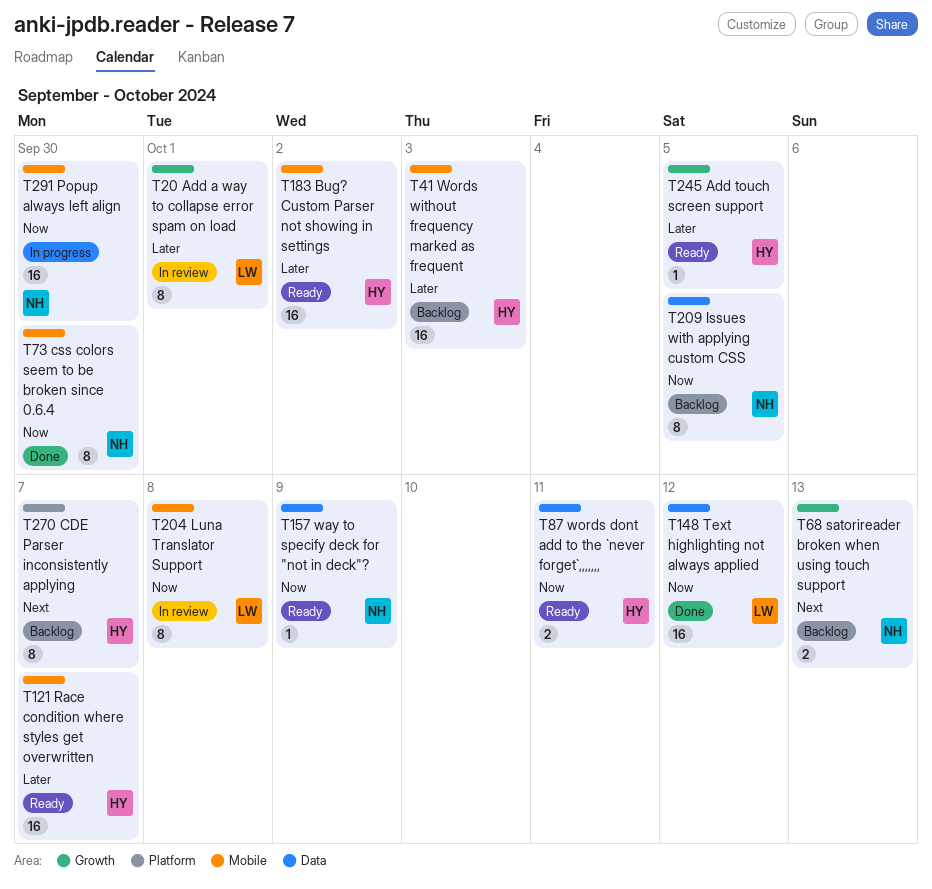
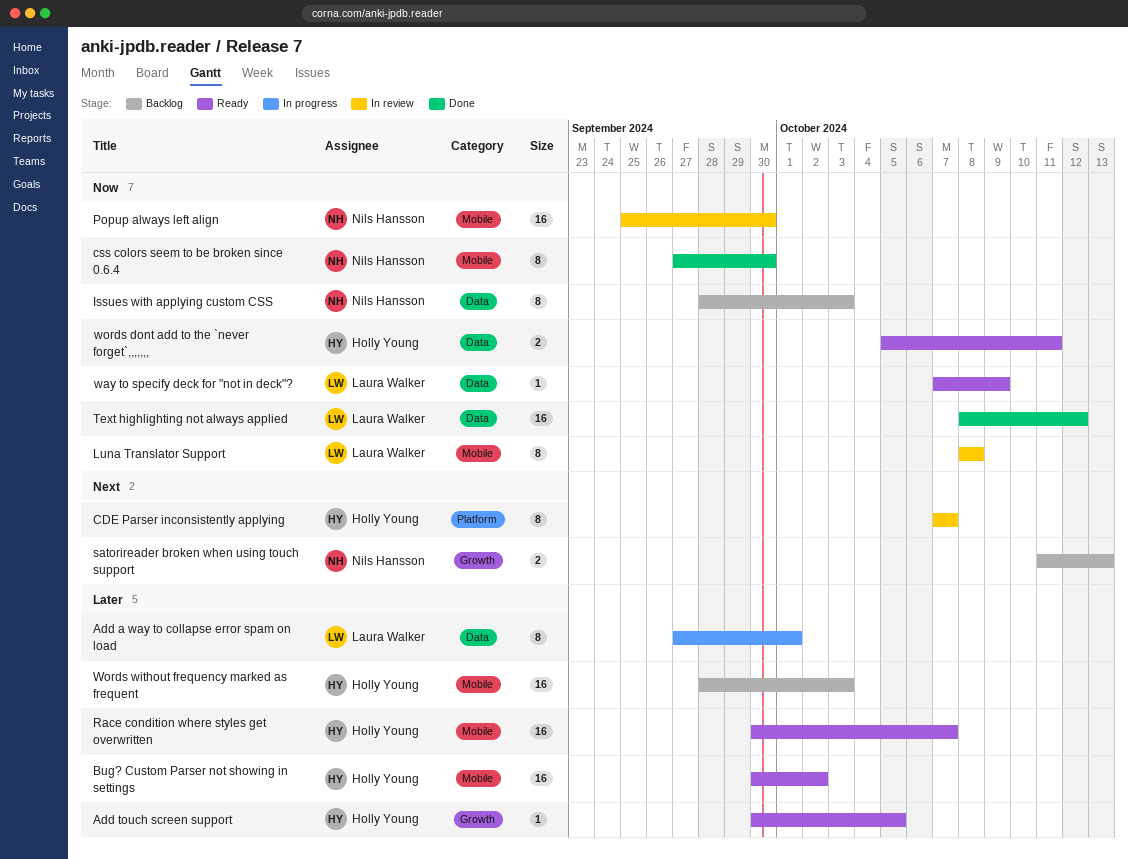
Add a way to collapse error spam on load, status: In review -> In progress
Add a way to collapse error spam on load, label: Growth -> Data
CDE Parser inconsistently applying, status: Backlog -> In review
Issues with applying custom CSS, due: Oct 5 -> Oct 3
Popup always left align, status: In progress -> In review
way to specify deck for "not in deck"?, owner: Nils Hansson -> Laura Walker

